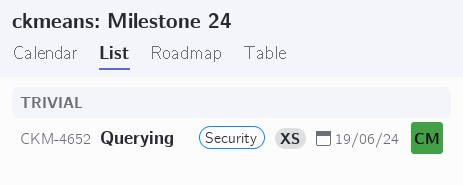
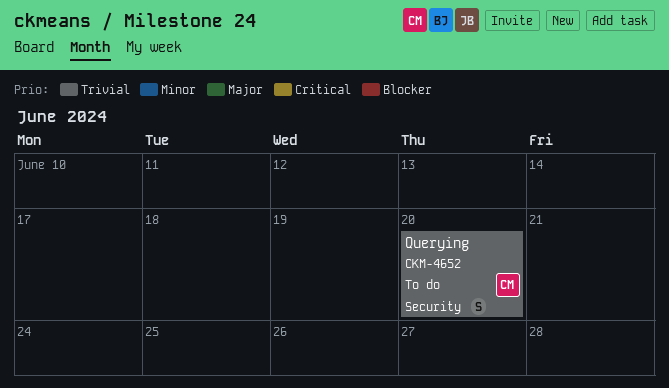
CKM-4652, estimate: XS -> S
CKM-4652, due: Jun 19 -> Jun 20

